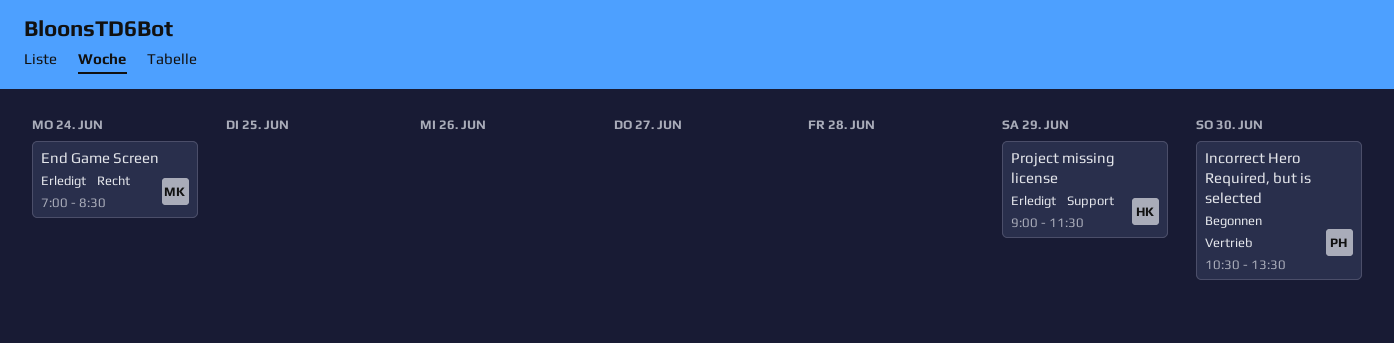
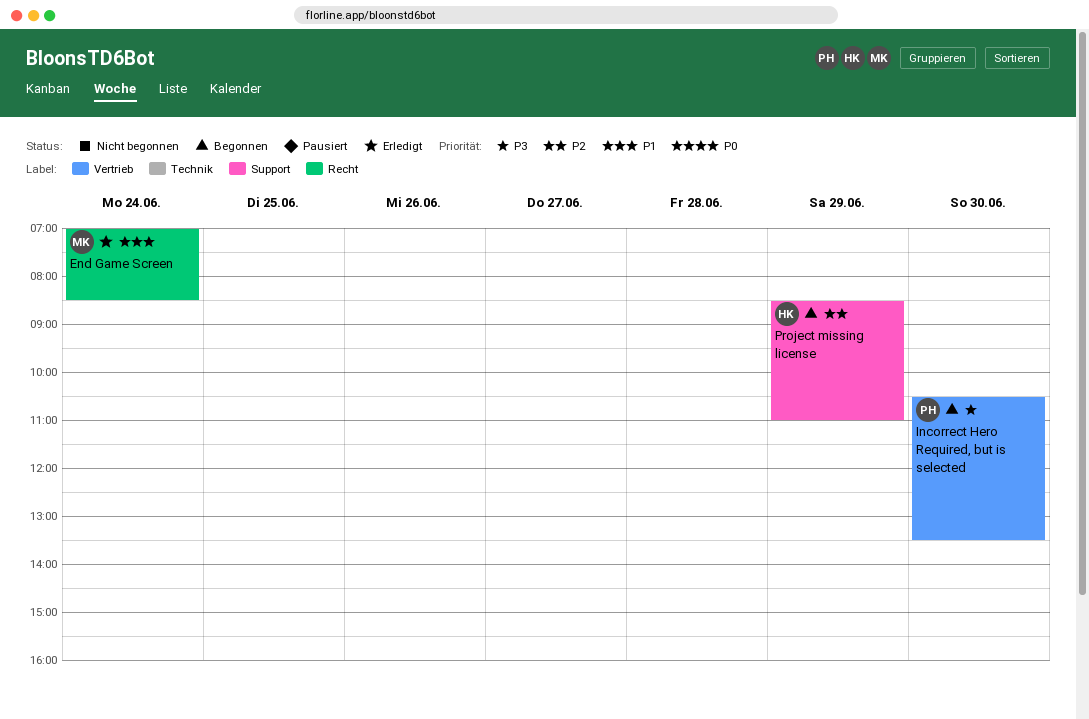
Project missing license, status: Erledigt -> Begonnen
Project missing license, begins: 09:00 -> 08:30
Project missing license, ends: 11:30 -> 11:00

